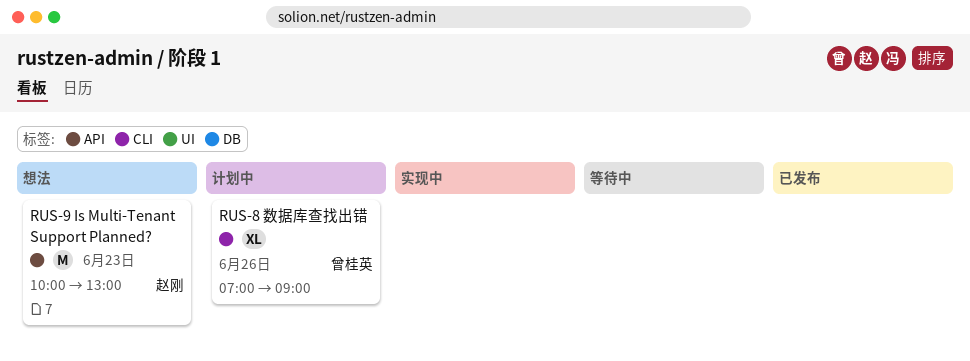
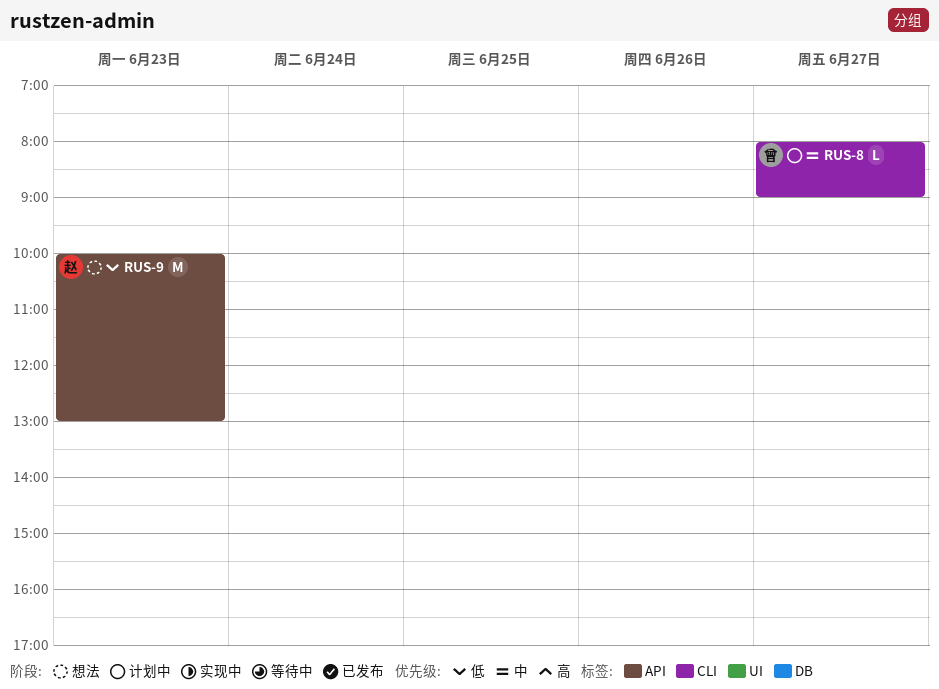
RUS-8, estimate: XL -> L
RUS-8, day: Jun 26 -> Jun 27
RUS-8, begins: 07:00 -> 08:00

